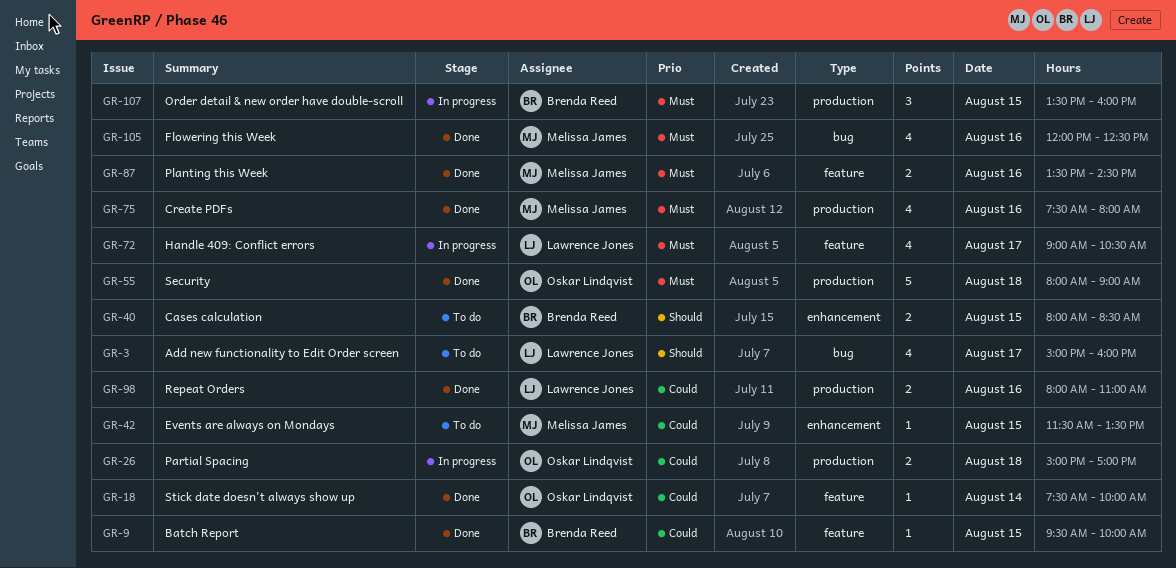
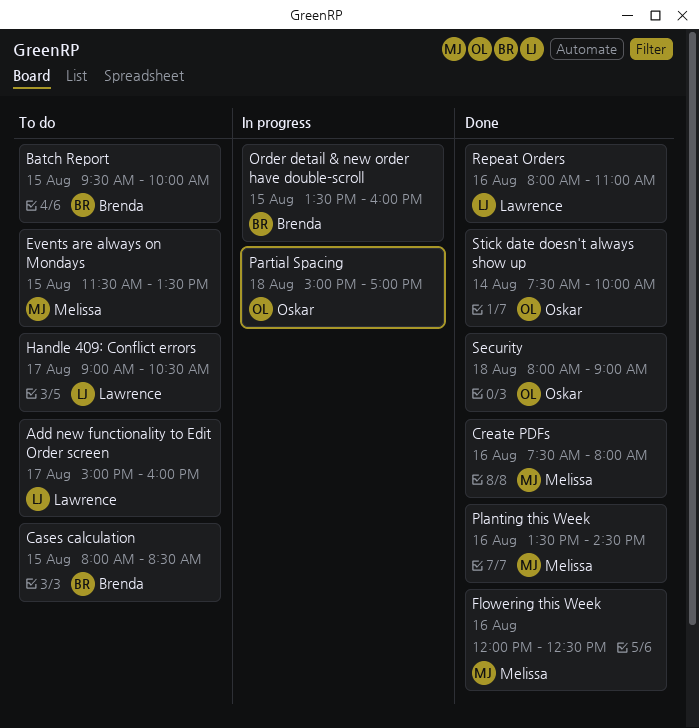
Batch Report, status: Done -> To do
Handle 409: Conflict errors, status: In progress -> To do

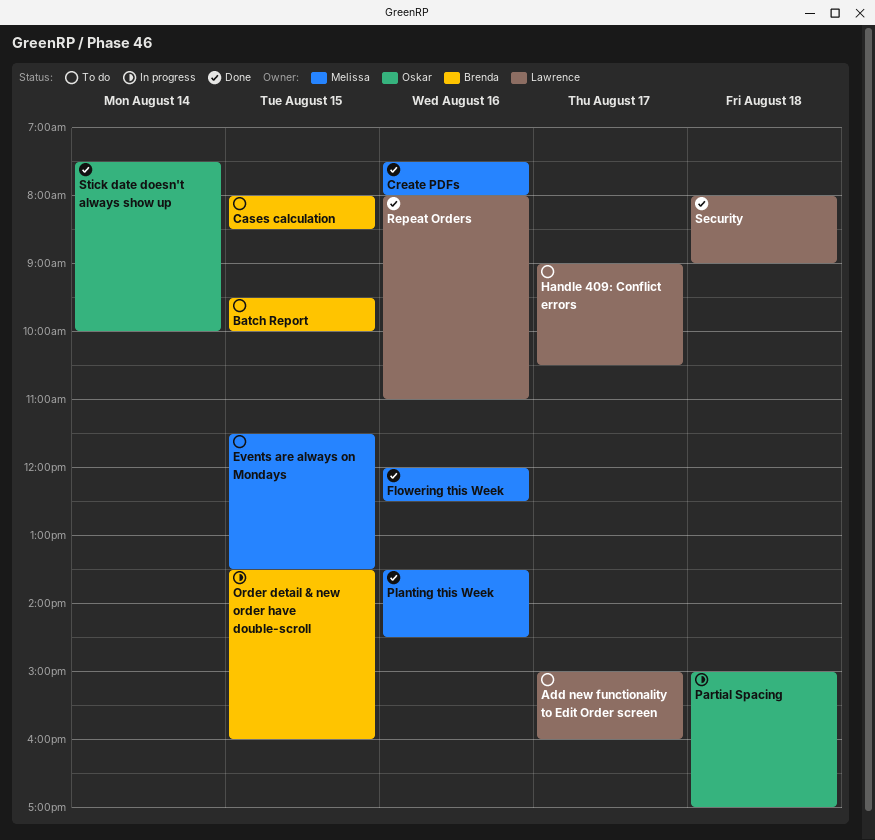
Security, owner: Oskar -> Lawrence

